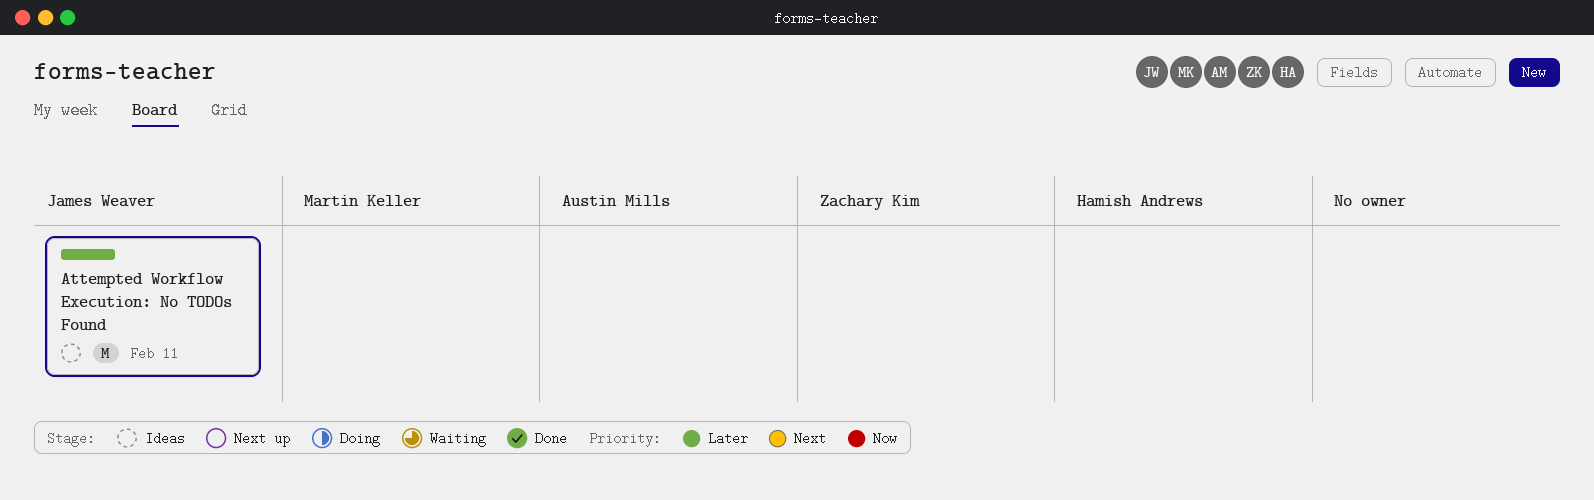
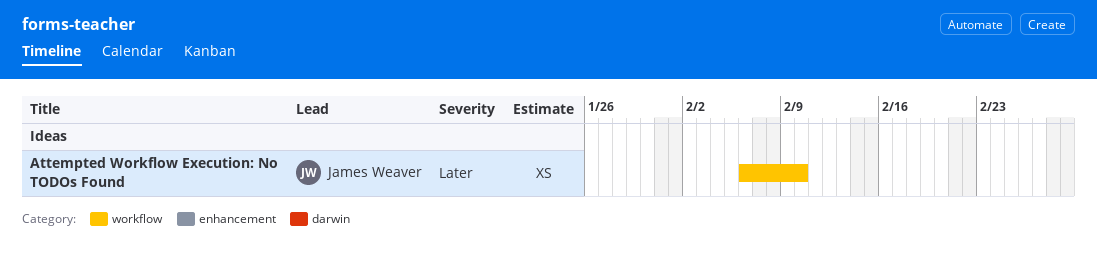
Attempted Workflow Execution: No TODOs Found, estimate: M -> XS
Attempted Workflow Execution: No TODOs Found, due: Feb 11 -> Feb 10

